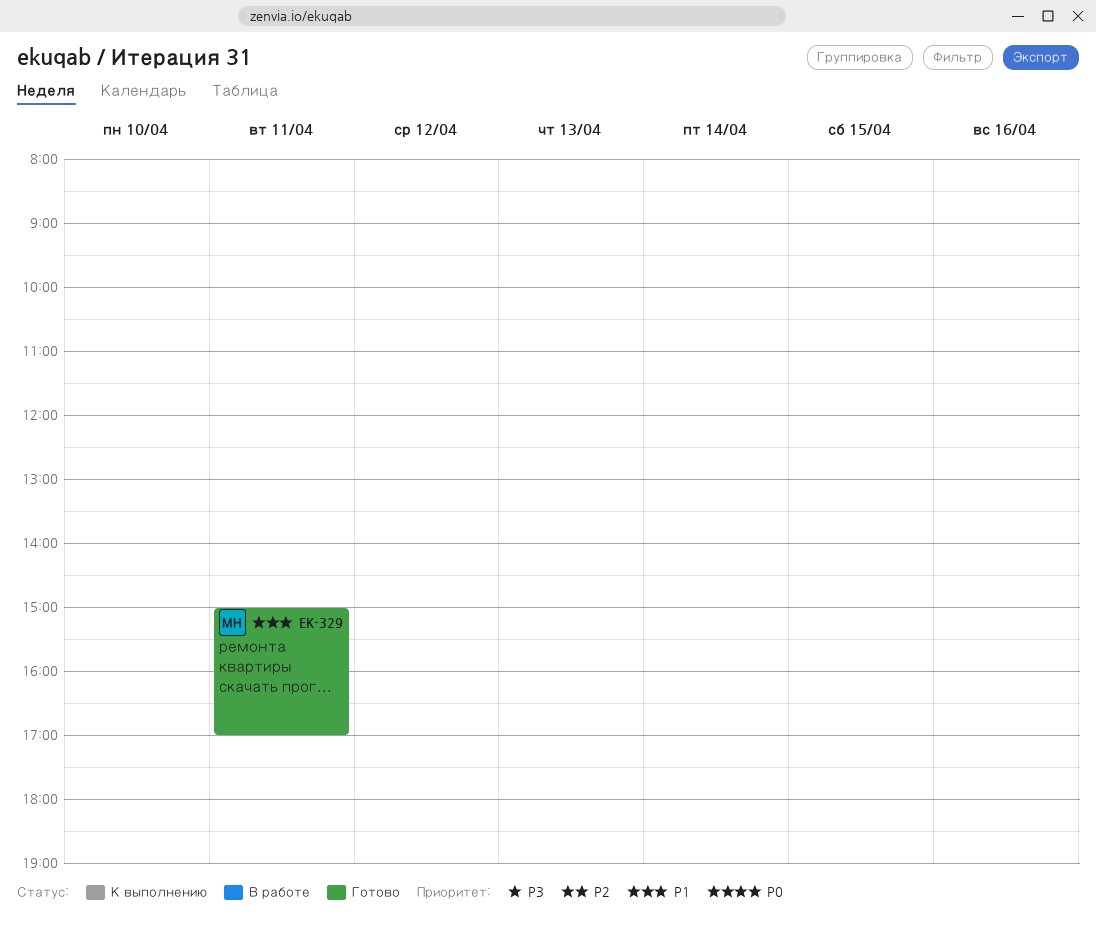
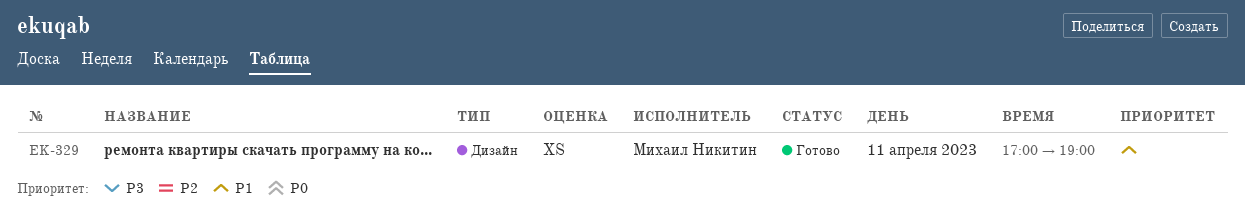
EK-329, begins: 15:00 -> 17:00
EK-329, ends: 17:00 -> 19:00

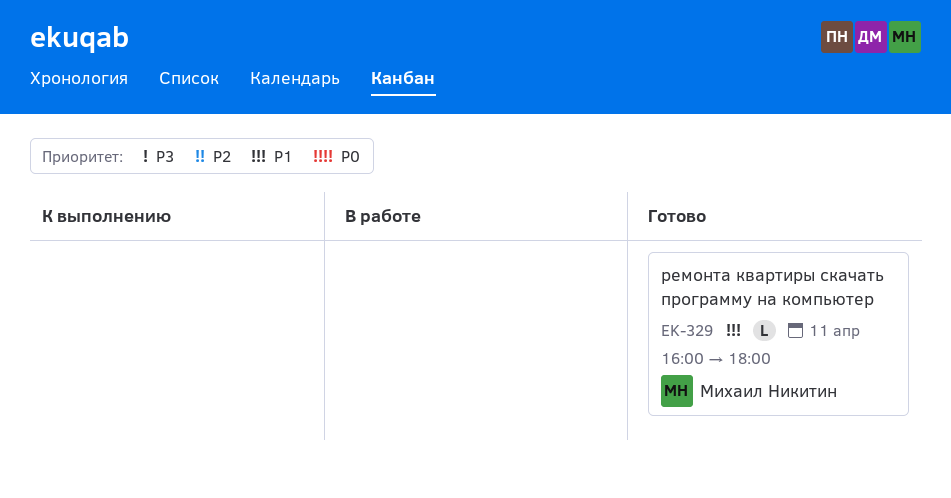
EK-329, estimate: XS -> L
EK-329, begins: 17:00 -> 16:00
EK-329, ends: 19:00 -> 18:00

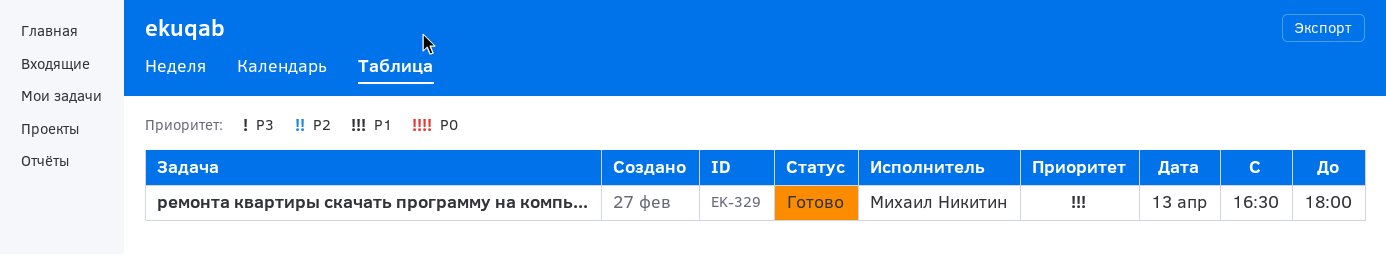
EK-329, day: Apr 11 -> Apr 13
EK-329, begins: 16:00 -> 16:30

